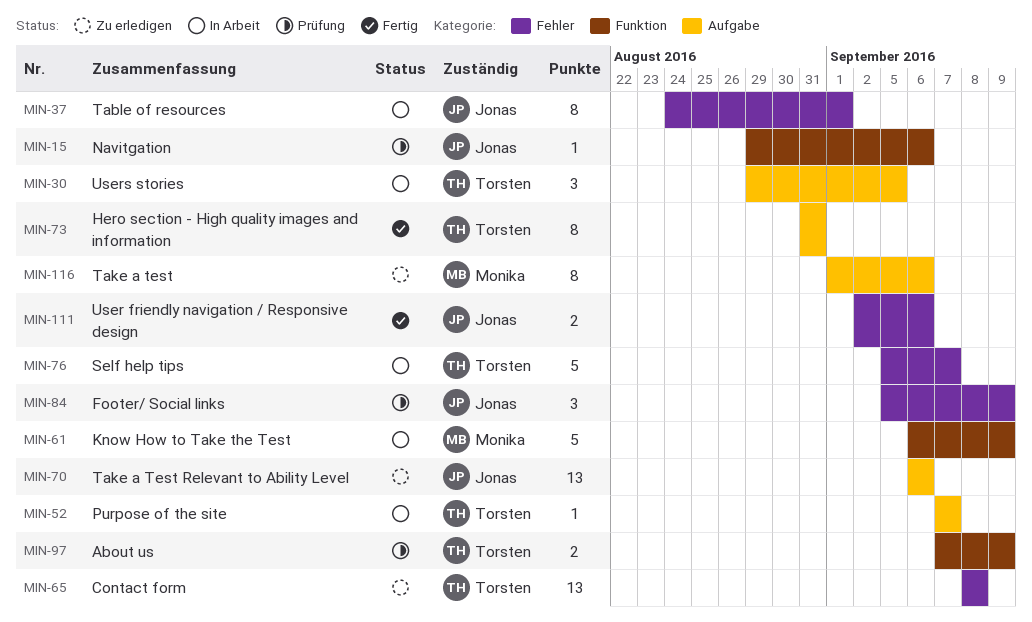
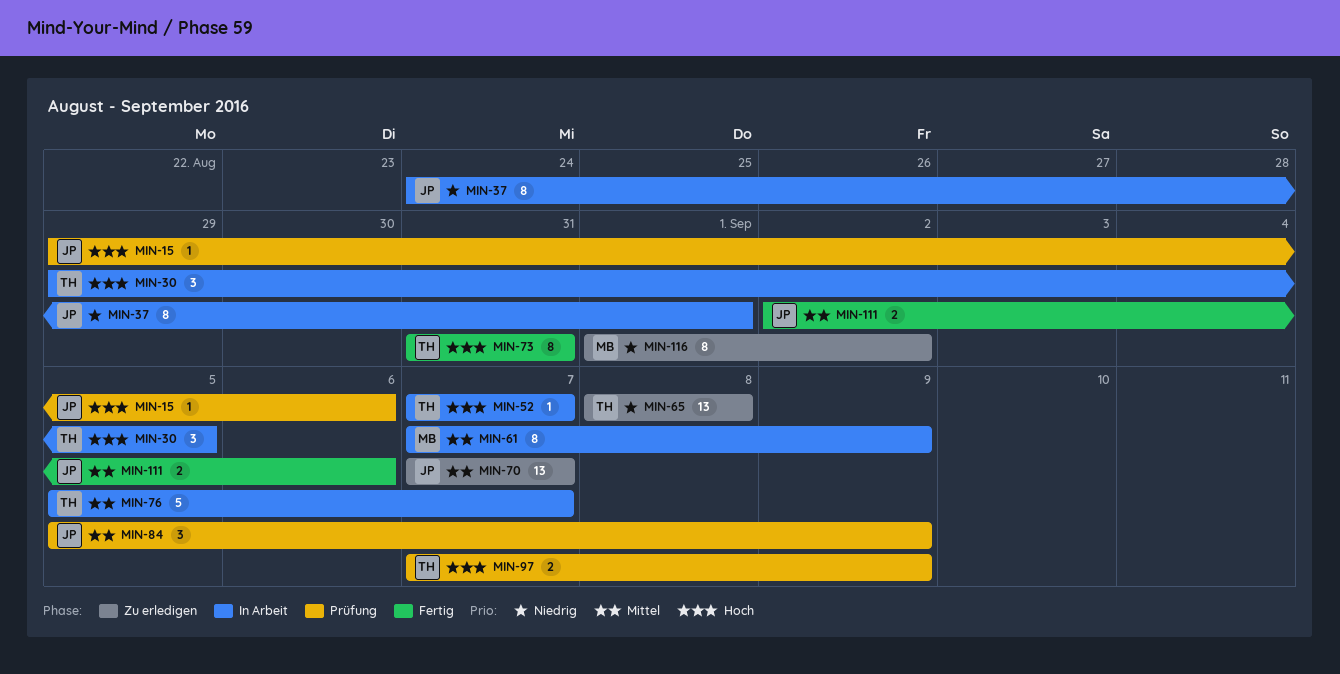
MIN-61, estimate: 5 -> 8
MIN-61, start: Sep 6 -> Sep 7
MIN-70, start: Sep 6 -> Sep 7
MIN-70, due: Sep 6 -> Sep 7
MIN-116, due: Sep 6 -> Sep 2

